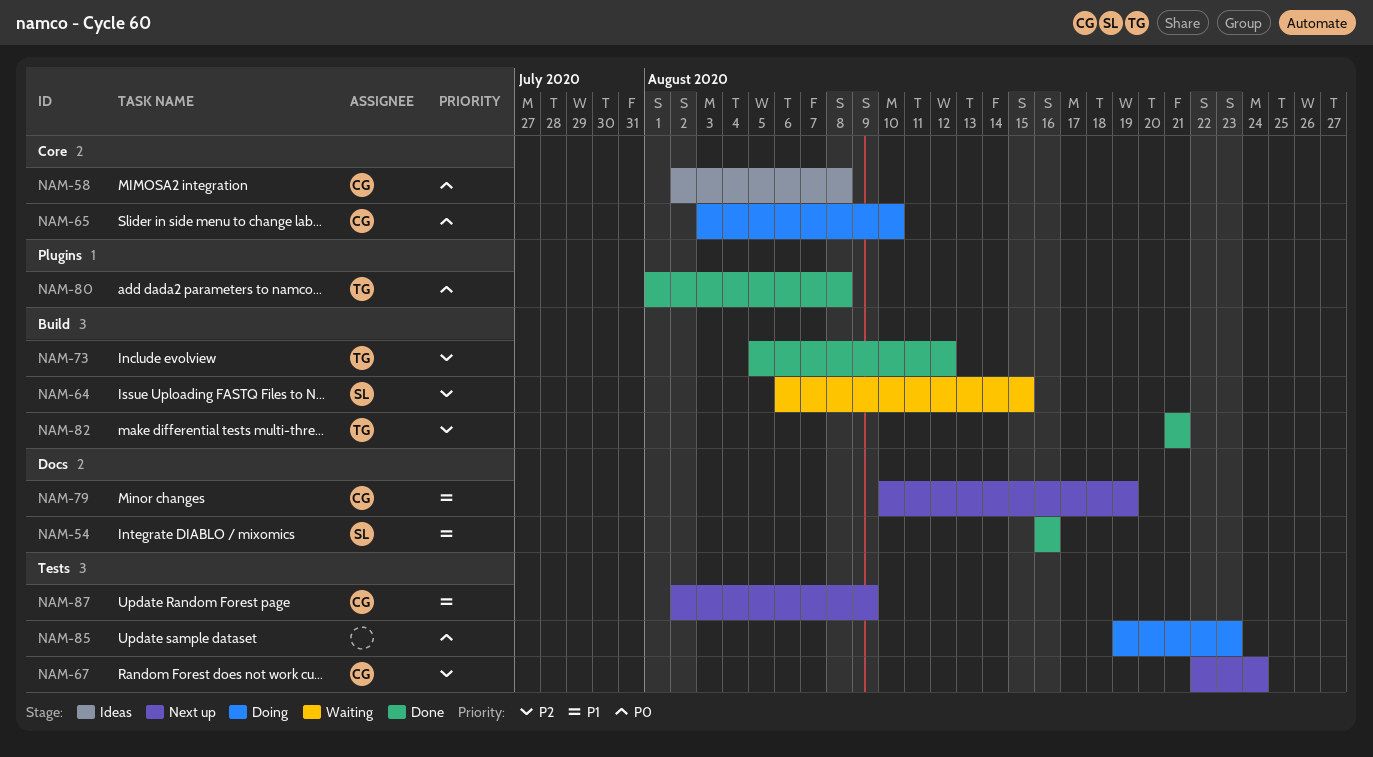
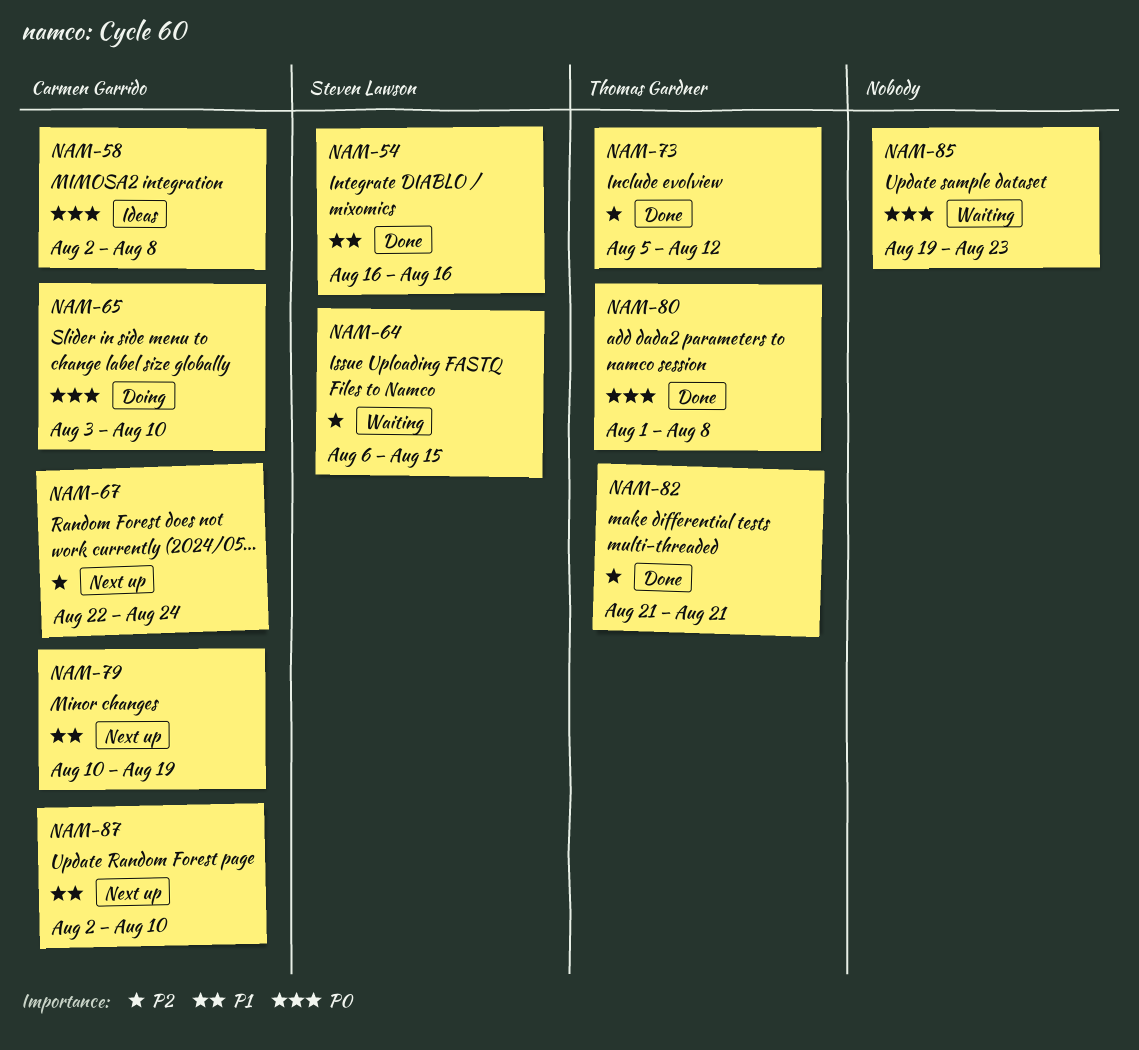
NAM-85, status: Doing -> Waiting
NAM-87, due: Aug 9 -> Aug 10

